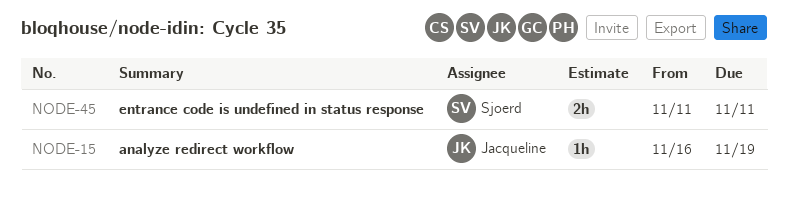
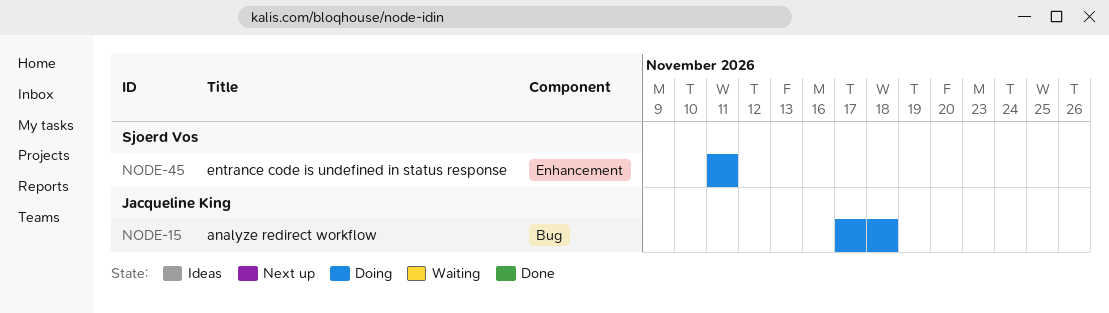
NODE-15, start: Nov 16 -> Nov 17
NODE-15, due: Nov 19 -> Nov 18

